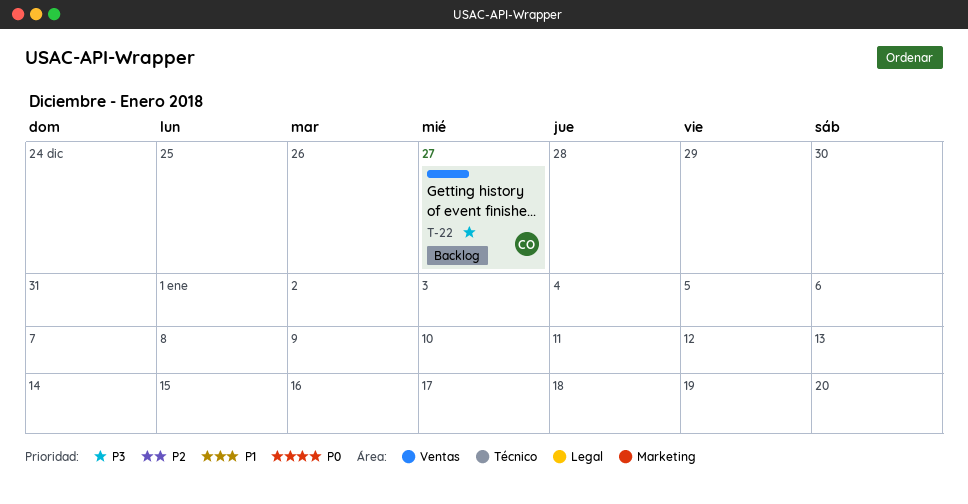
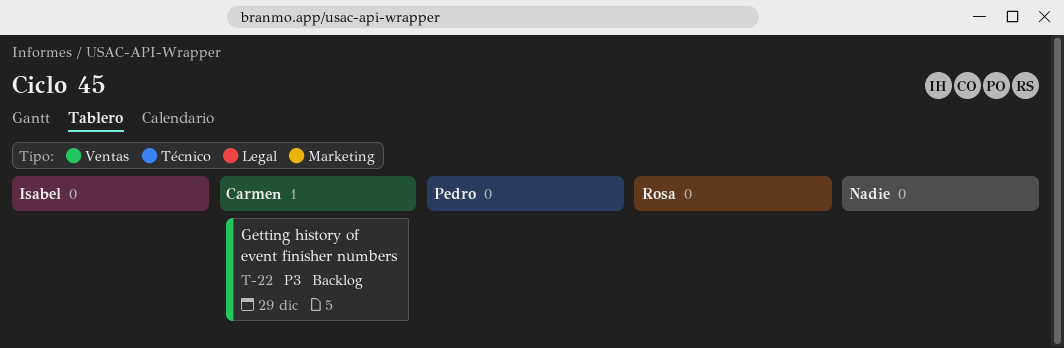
T-22, due: Dec 27 -> Dec 29

